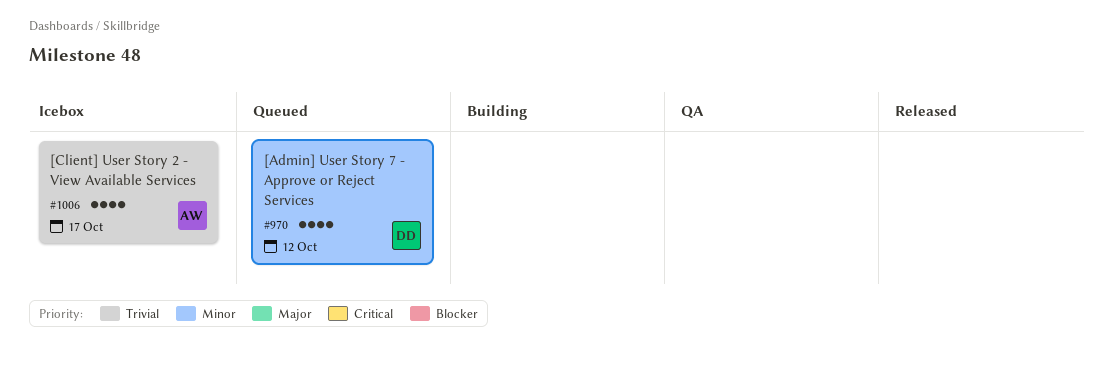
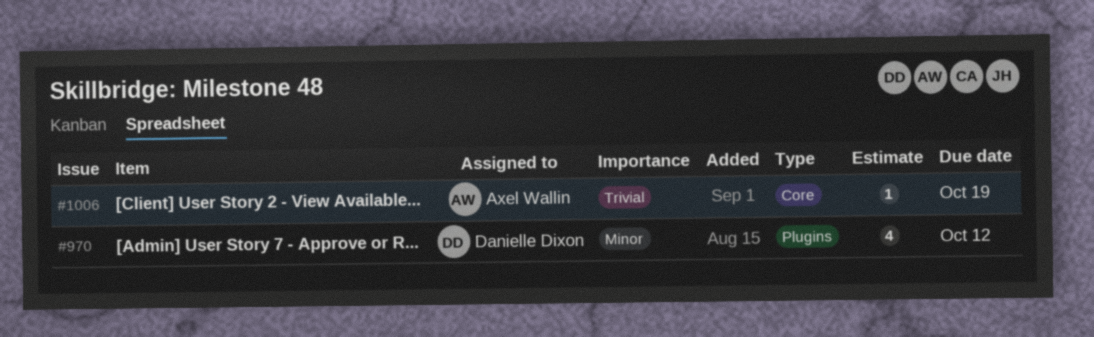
#1006, estimate: 4 -> 1
#1006, due: Oct 17 -> Oct 19

